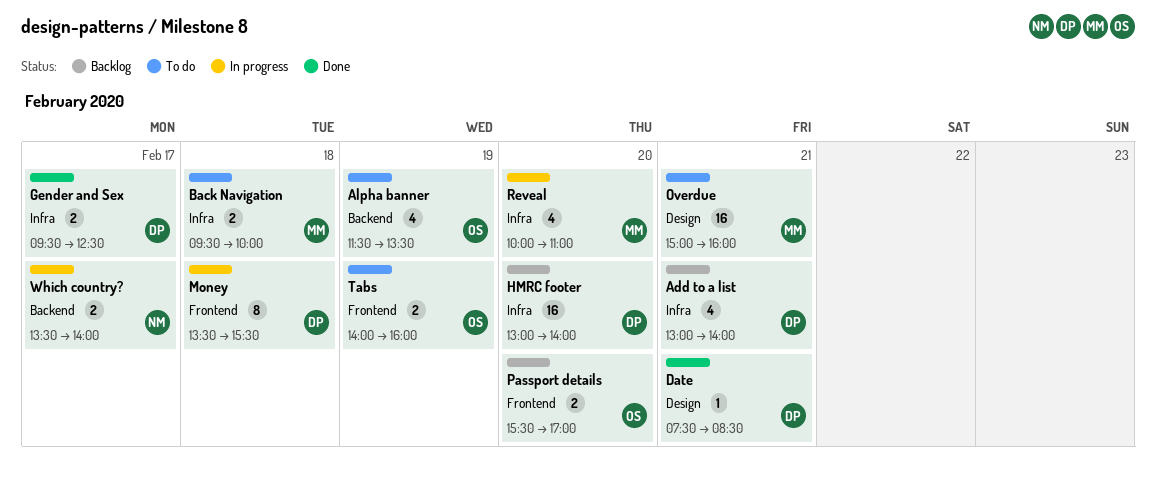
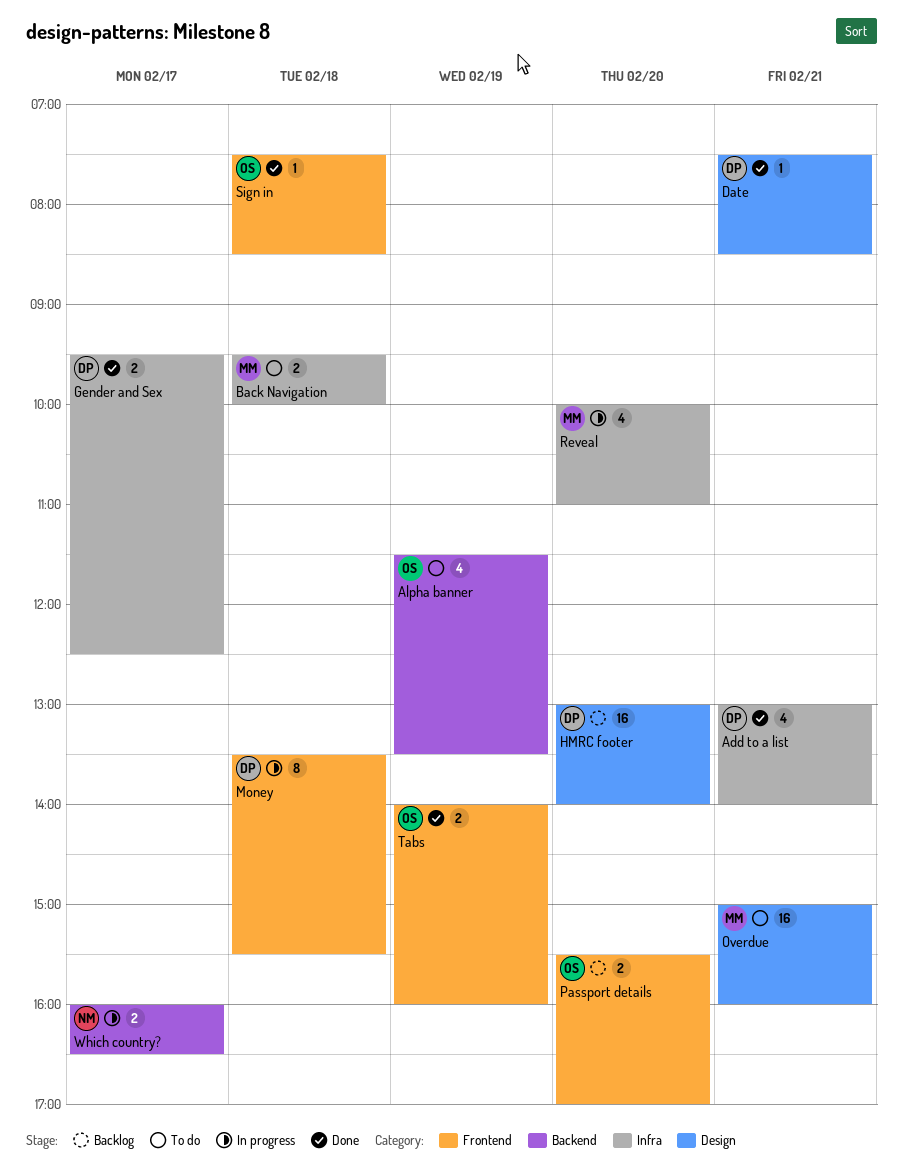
Add to a list, status: Backlog -> Done
HMRC footer, label: Infra -> Design
Sign in: none -> present
Tabs, status: To do -> Done
Which country?, begins: 13:30 -> 16:00
Which country?, ends: 14:00 -> 16:30

